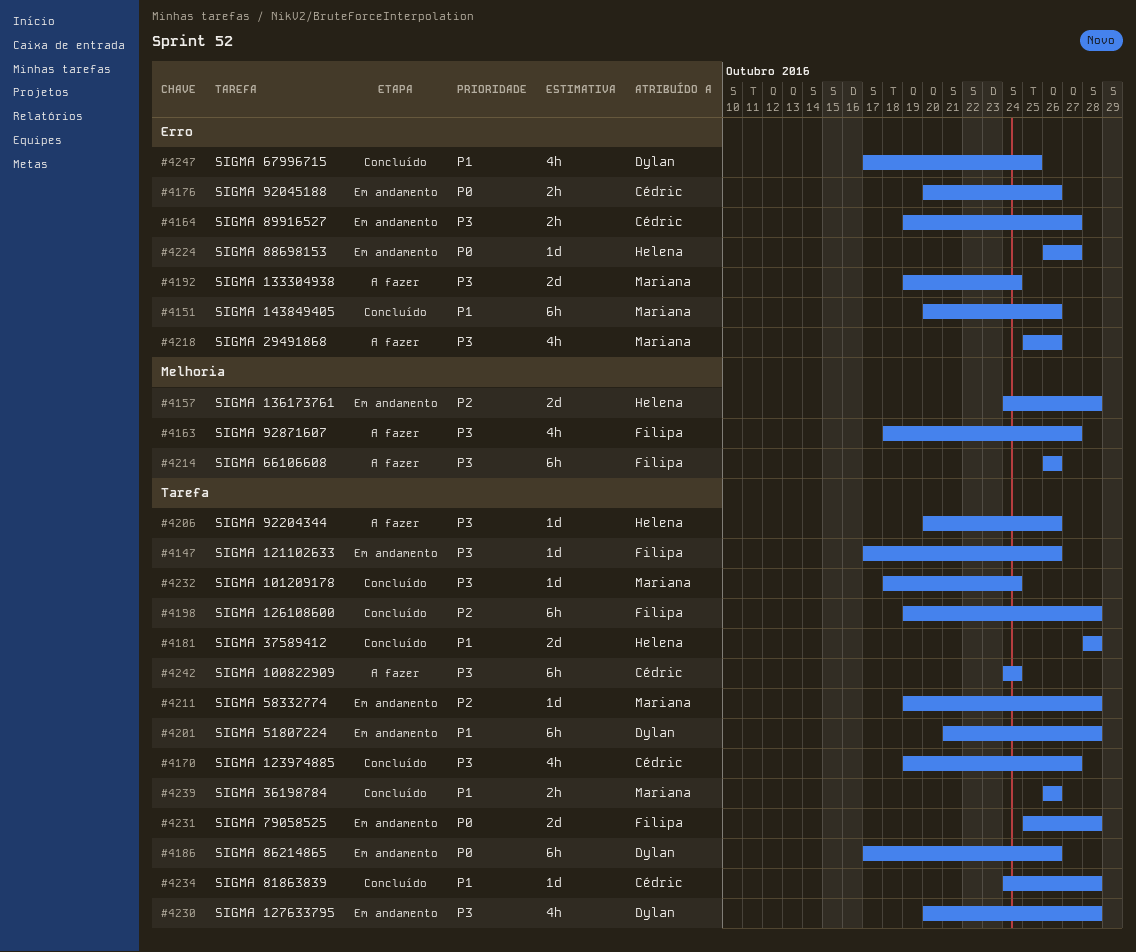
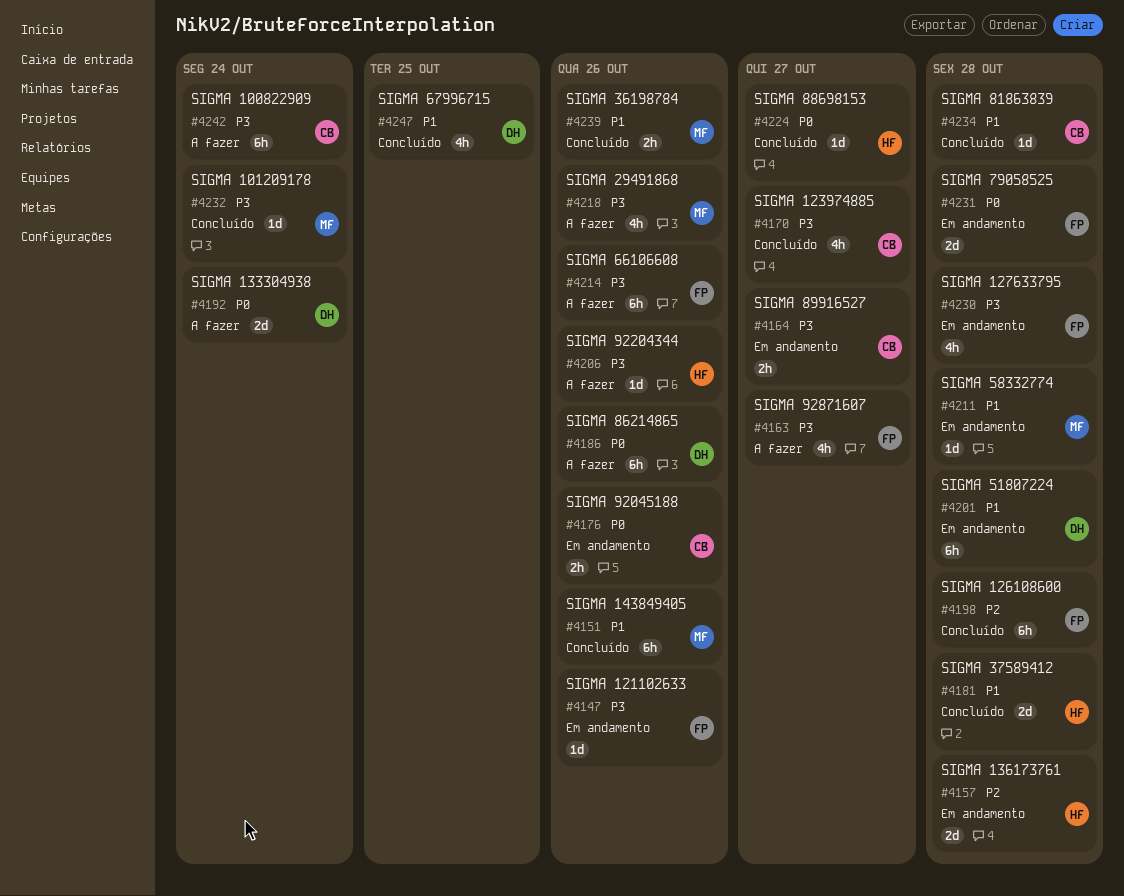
#4186, status: Em andamento -> A fazer
#4192, owner: Mariana -> Dylan
#4192, priority: P3 -> P0
#4211, priority: P2 -> P1
#4224, status: Em andamento -> Concluído
#4230, owner: Dylan -> Filipa

